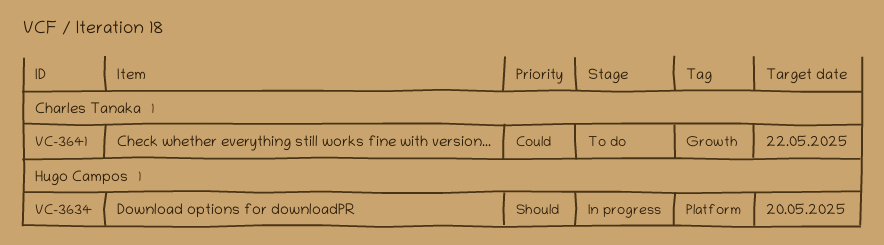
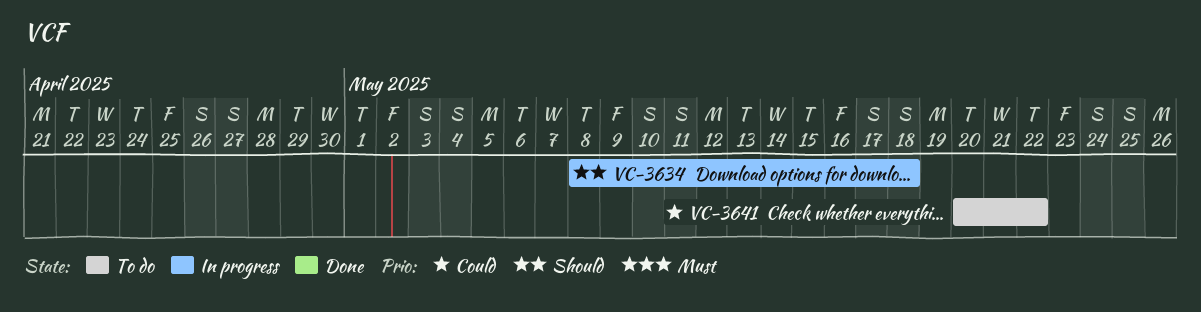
VC-3634, due: May 20 -> May 18

